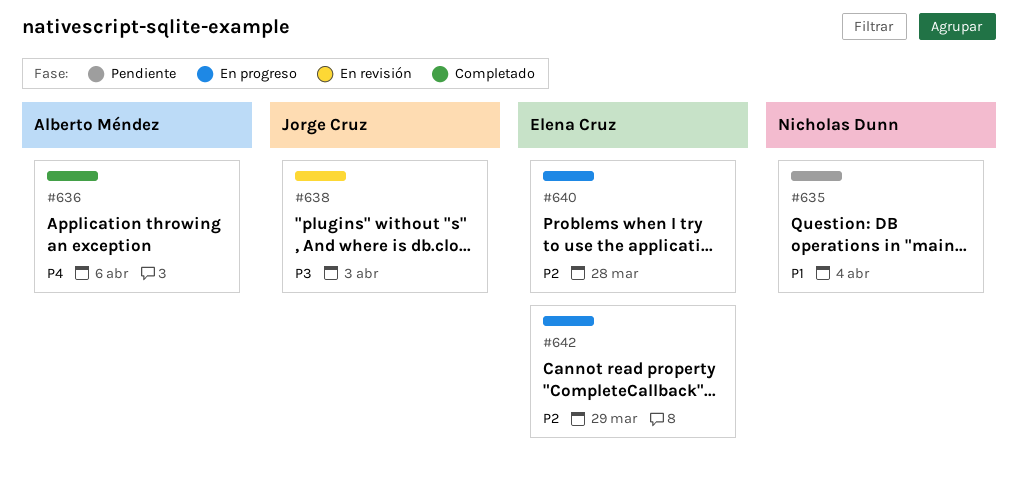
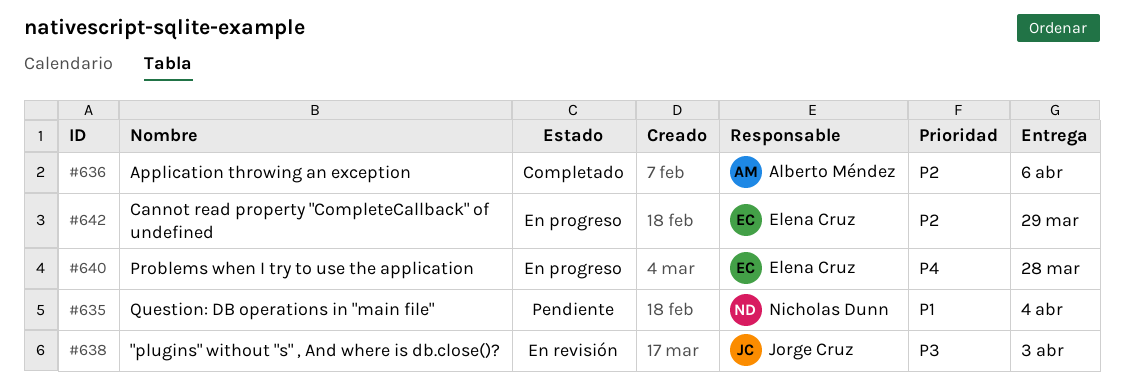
#636, priority: P4 -> P2
#640, priority: P2 -> P4

